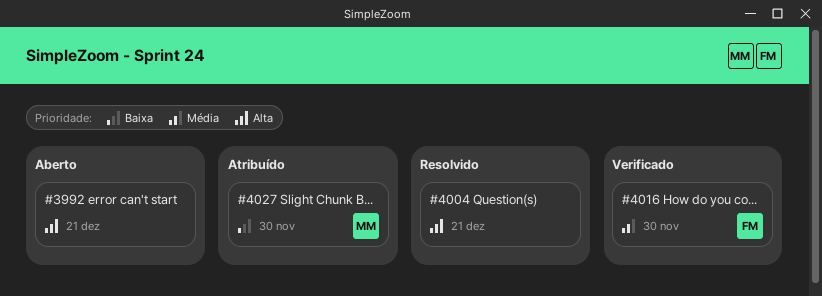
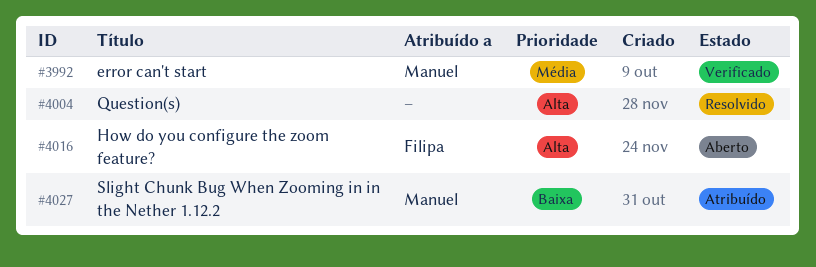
#3992, status: Aberto -> Verificado
#3992, owner: none -> Manuel
#3992, priority: Alta -> Média
#4016, status: Verificado -> Aberto
#4016, priority: Média -> Alta

